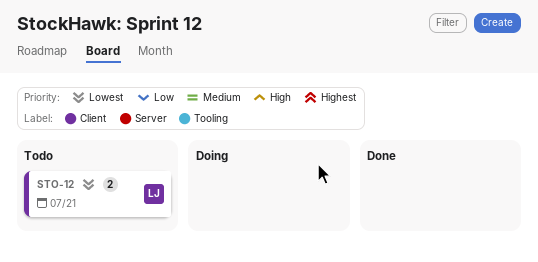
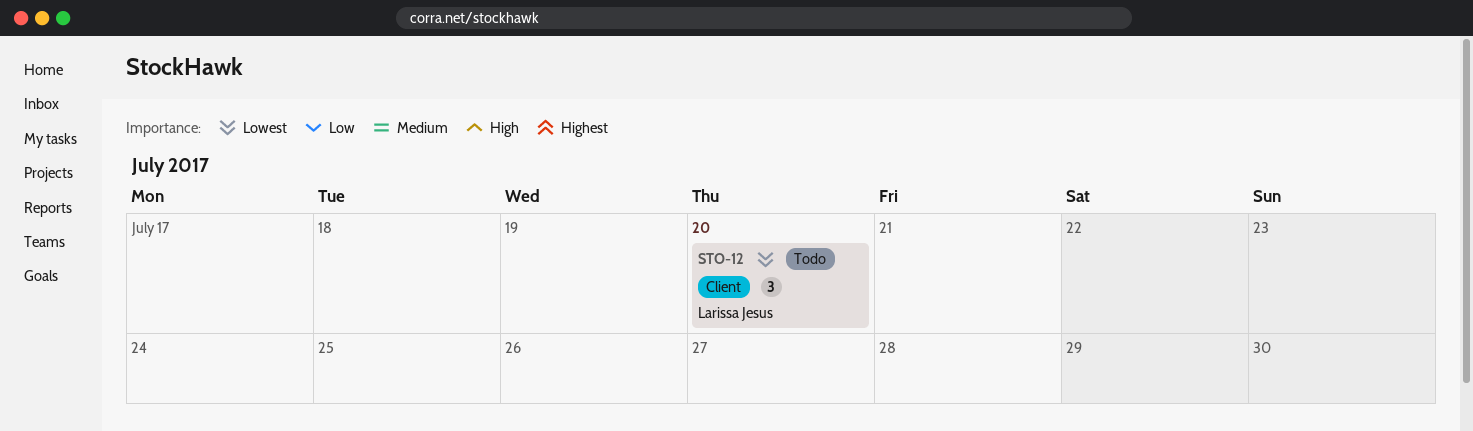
STO-12, estimate: 2 -> 3
STO-12, due: Jul 21 -> Jul 20

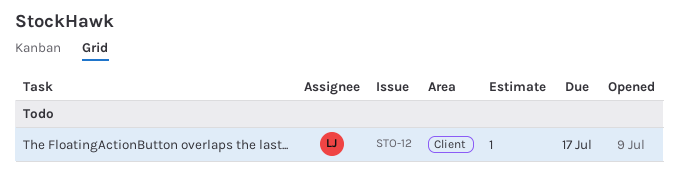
STO-12, estimate: 3 -> 1
STO-12, due: Jul 20 -> Jul 17

